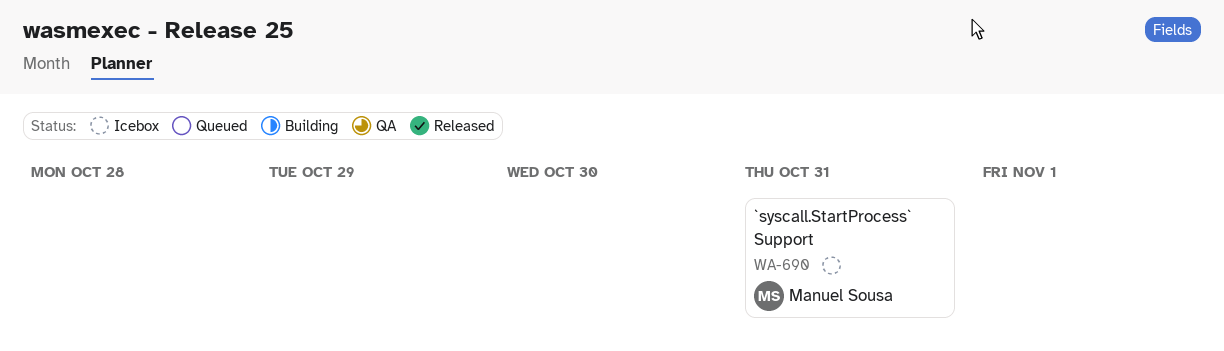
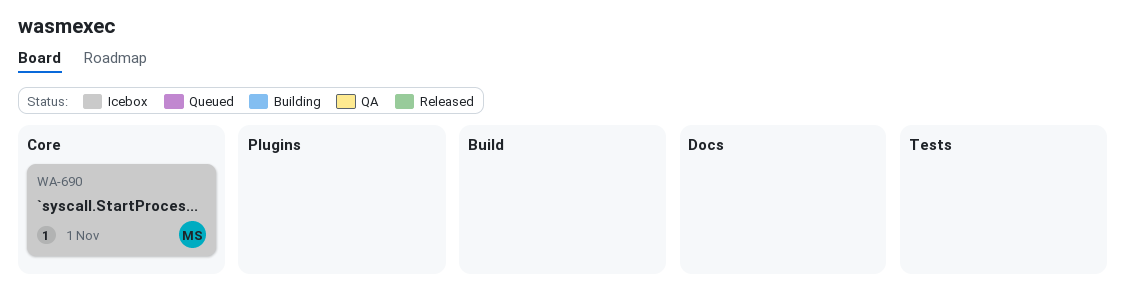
WA-690, due: Oct 31 -> Nov 1

